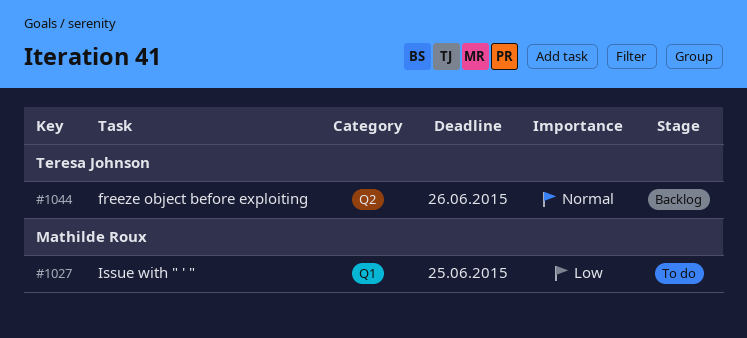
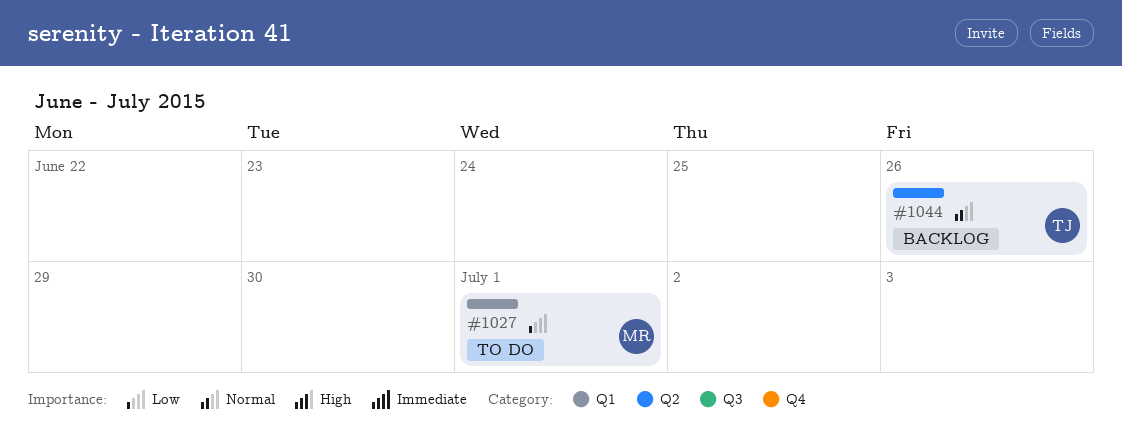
#1027, due: Jun 25 -> Jul 1

